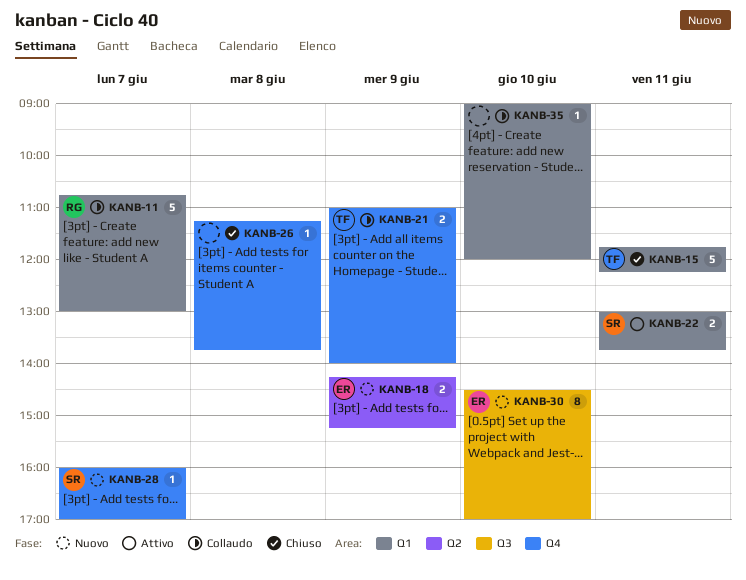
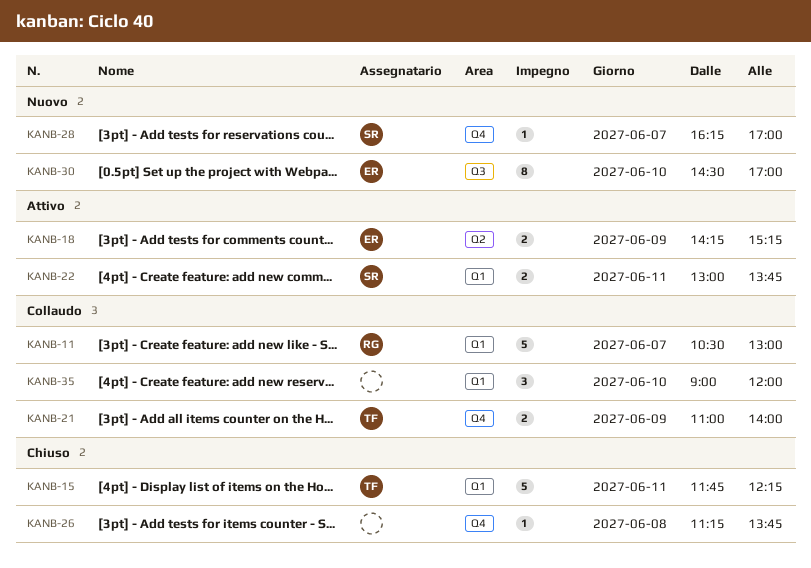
KANB-11, begins: 10:45 -> 10:30
KANB-18, status: Nuovo -> Attivo
KANB-28, begins: 16:00 -> 16:15
KANB-35, estimate: 1 -> 3

